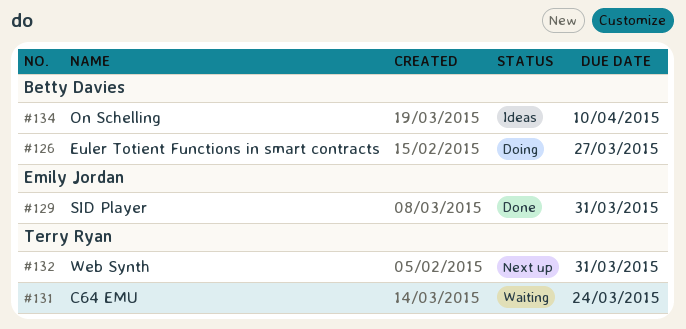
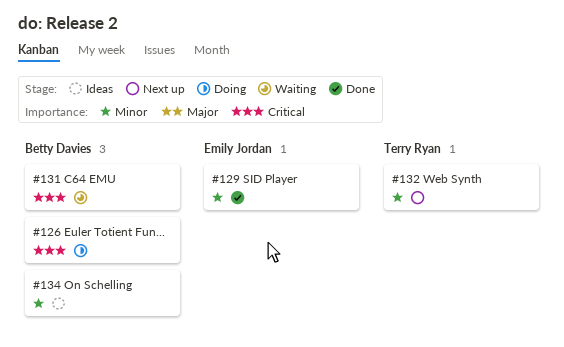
#131, owner: Terry Ryan -> Betty Davies

